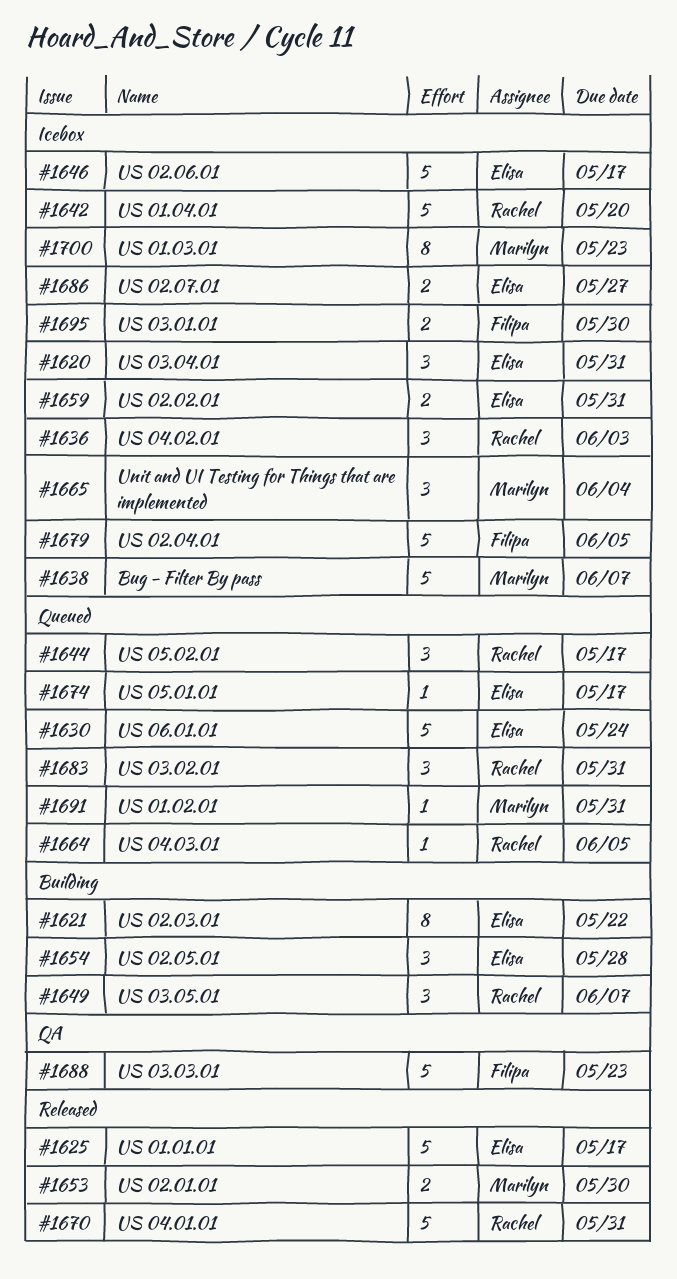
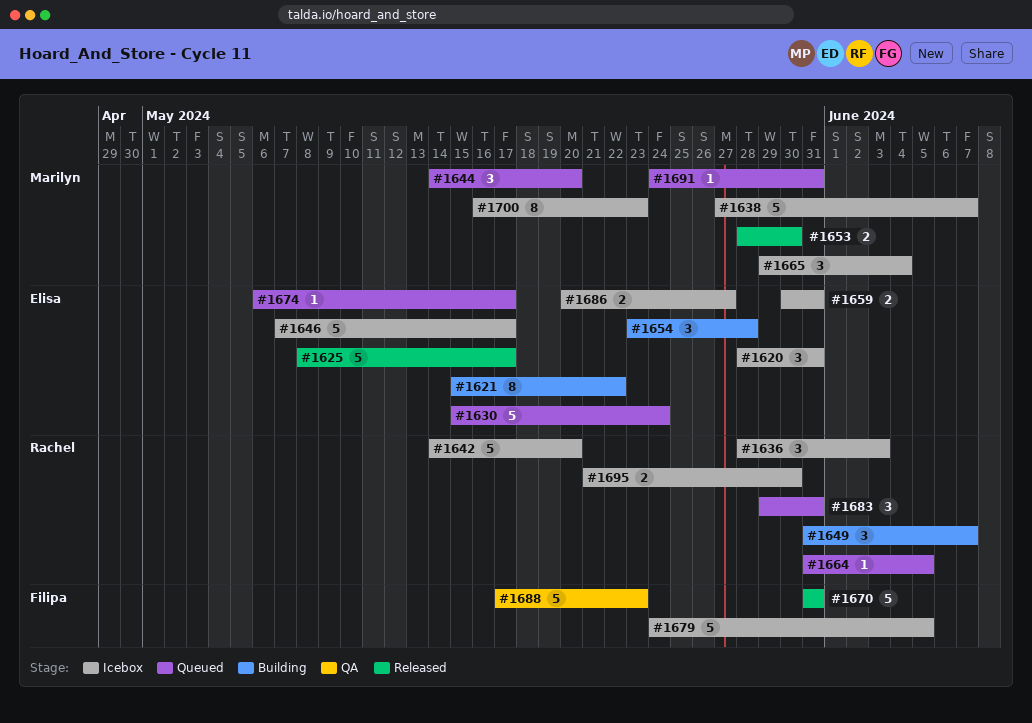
#1644, owner: Rachel -> Marilyn
#1644, due: May 17 -> May 20
#1670, owner: Rachel -> Filipa
#1695, owner: Filipa -> Rachel

